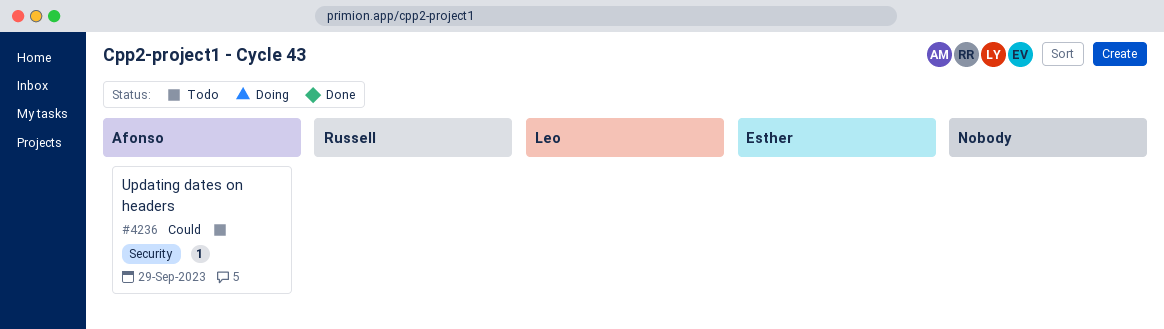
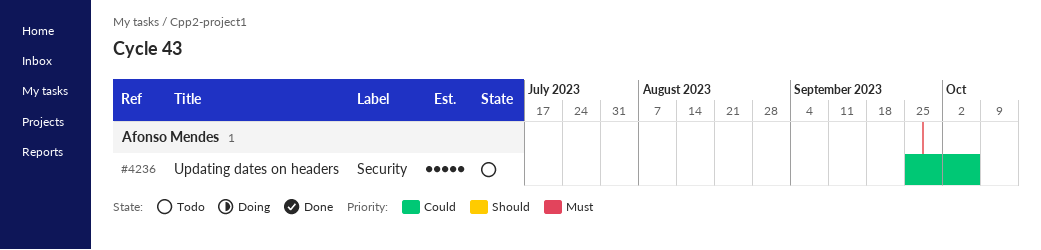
#4236, estimate: 1 -> 5
#4236, due: Sep 29 -> Oct 6

